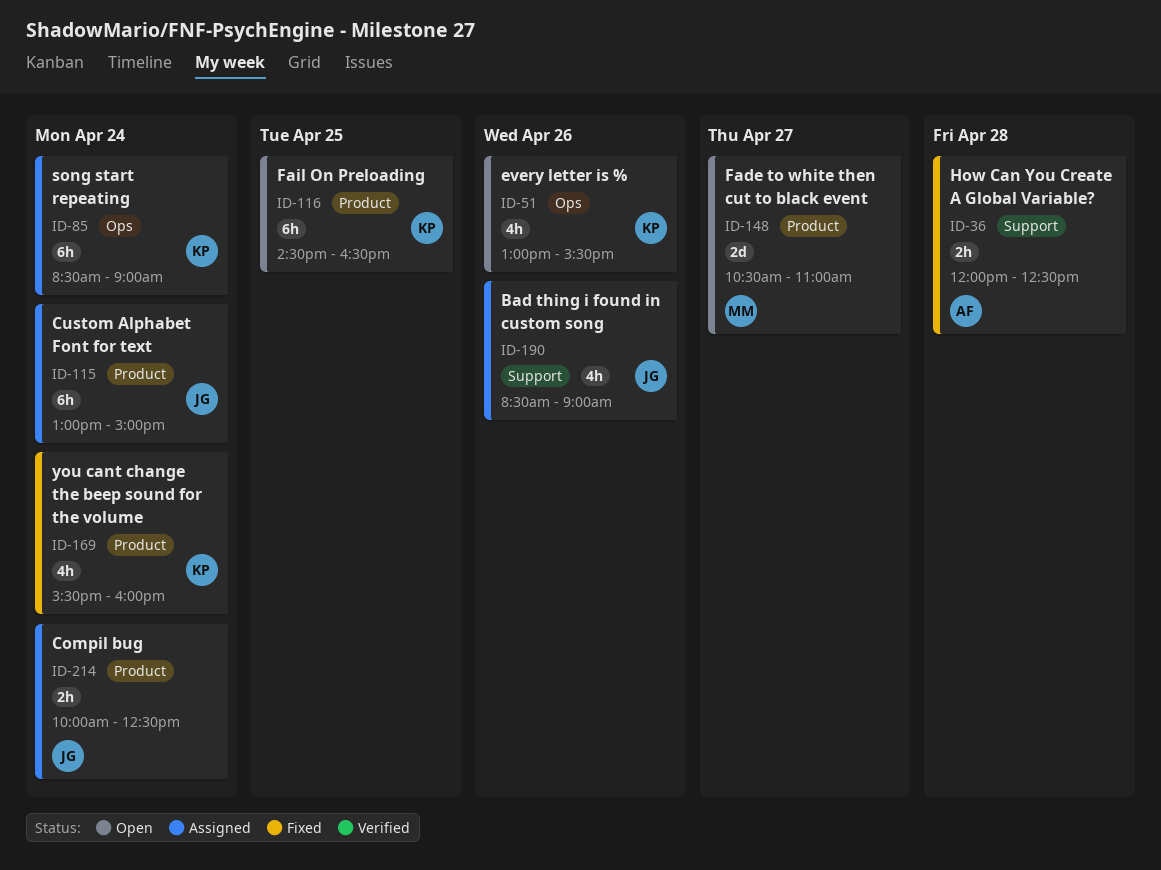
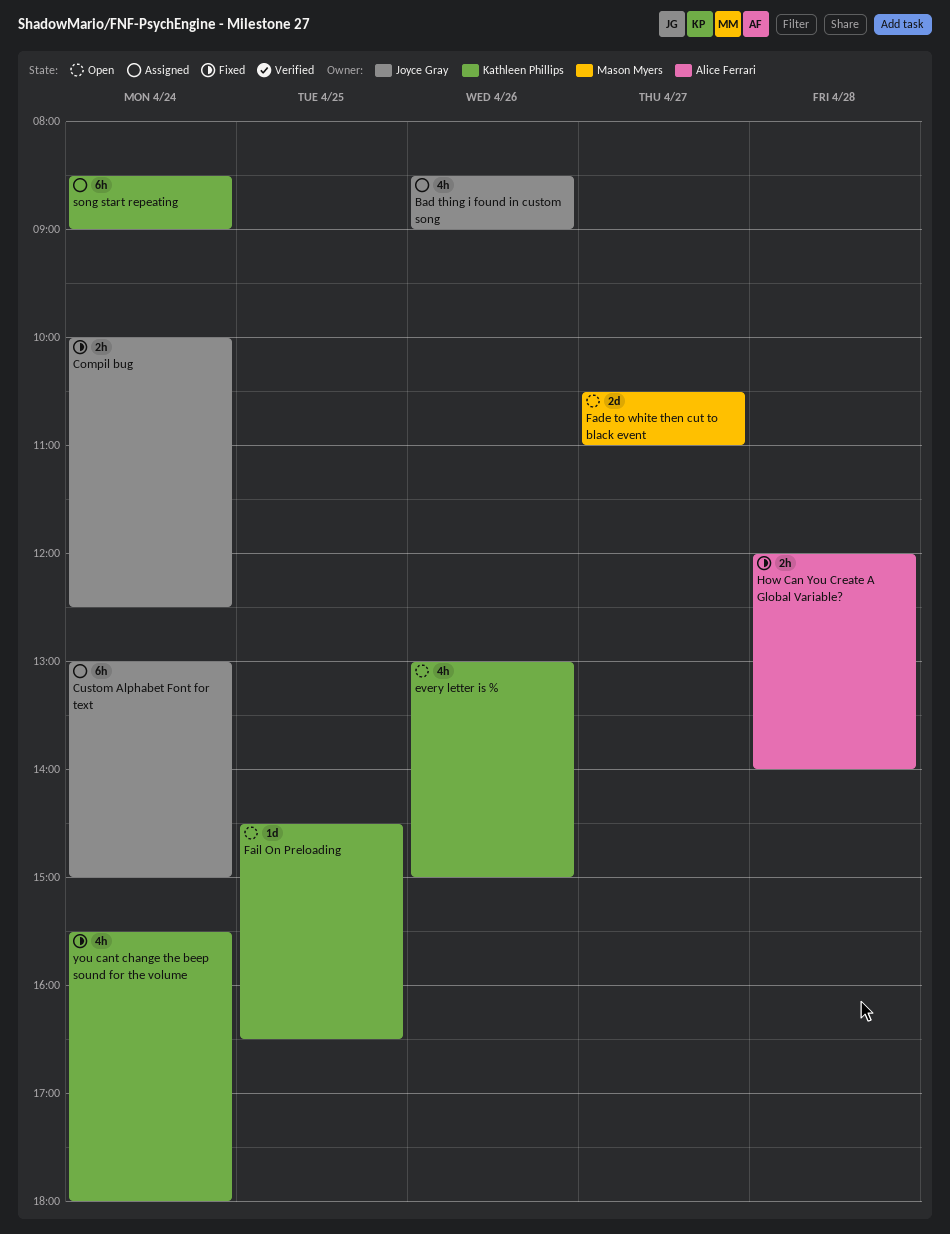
Compil bug, status: Assigned -> Fixed
every letter is %, ends: 15:30 -> 15:00
Fail On Preloading, estimate: 6h -> 1d
How Can You Create A Global Variable?, ends: 12:30 -> 14:00
you cant change the beep sound for the volume, ends: 16:00 -> 18:00

